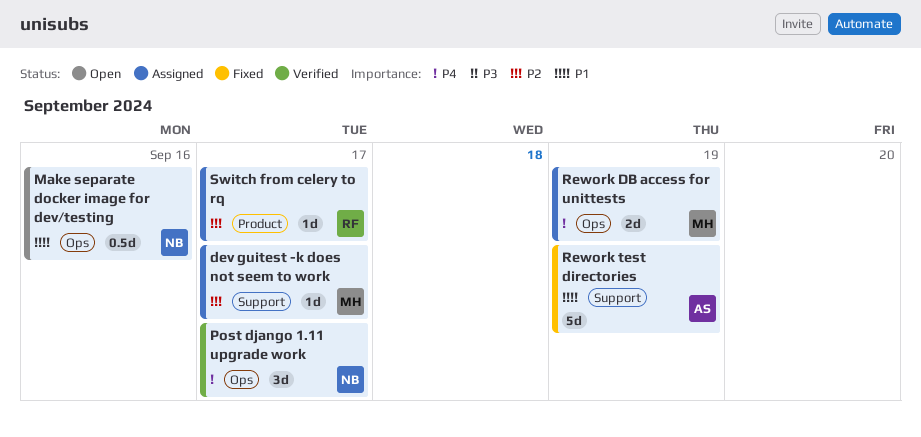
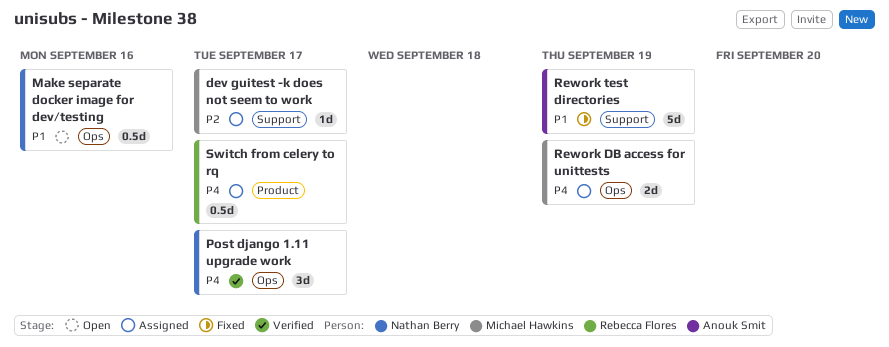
Switch from celery to rq, priority: P2 -> P4
Switch from celery to rq, estimate: 1d -> 0.5d

